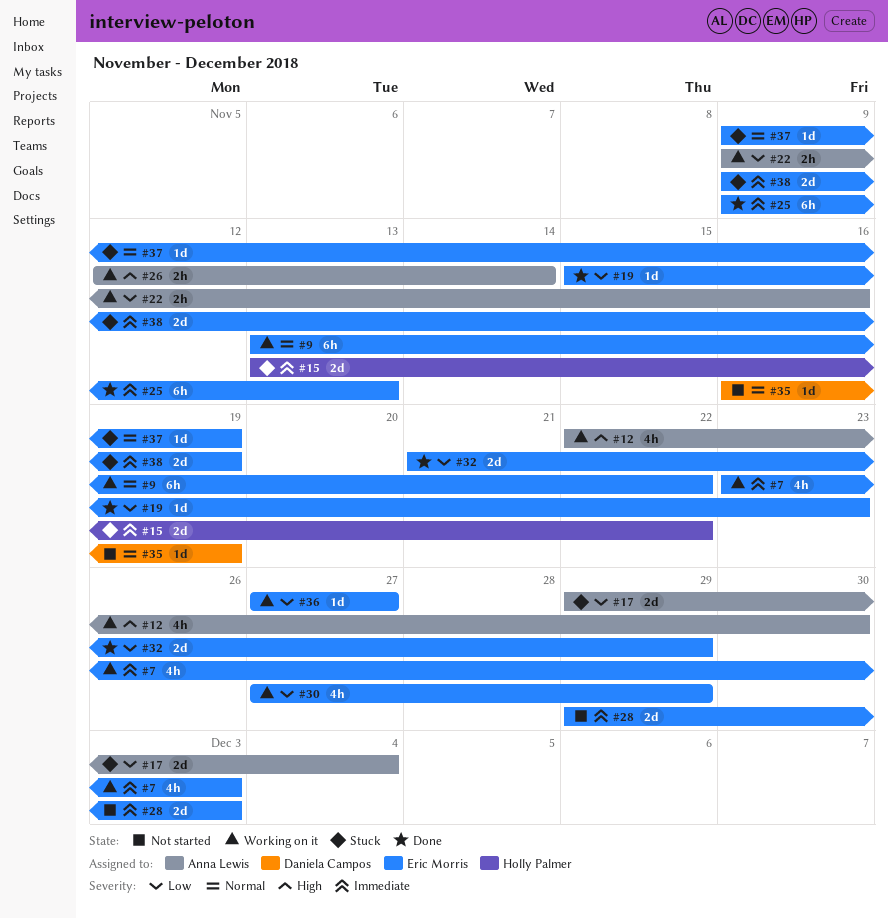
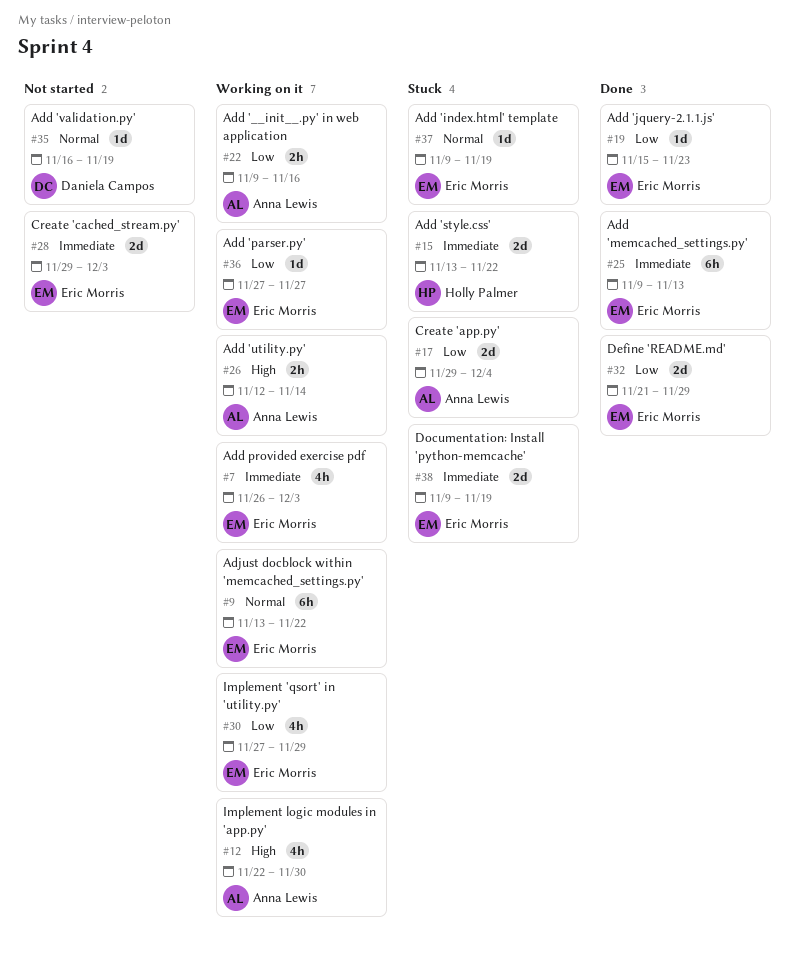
#7, start: Nov 23 -> Nov 26

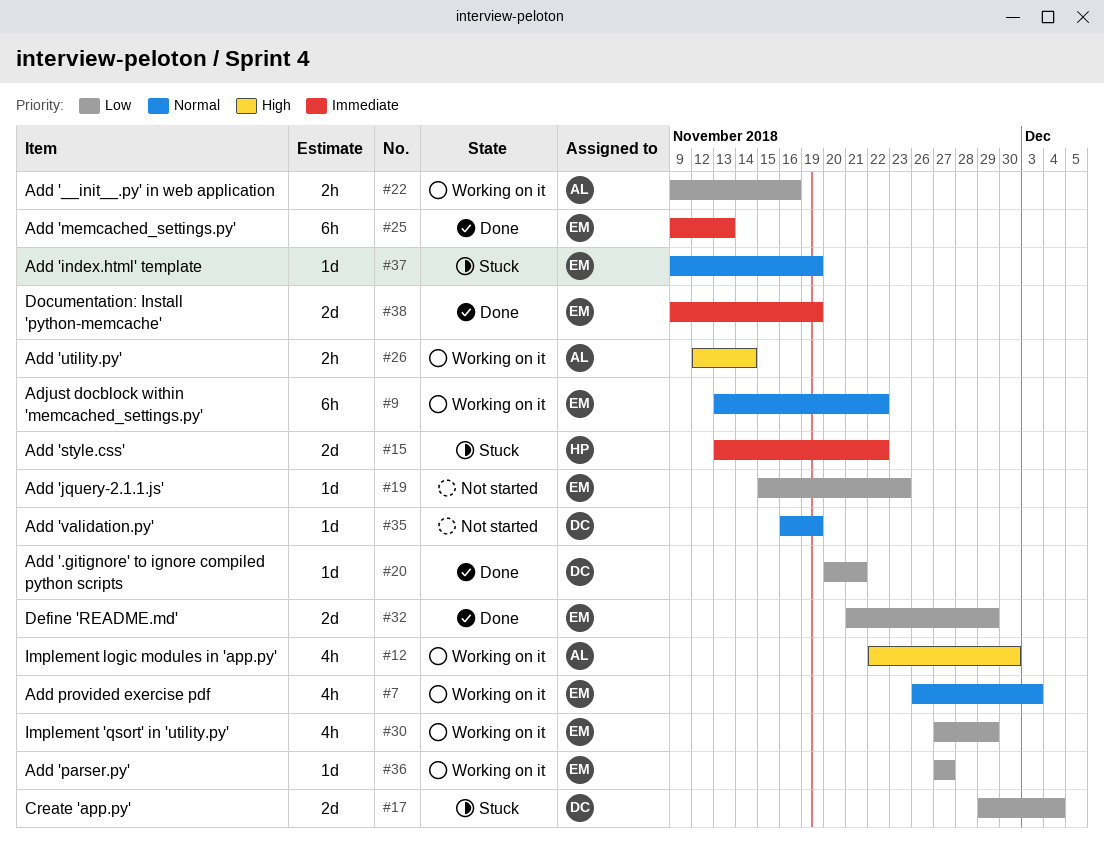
#7, priority: Immediate -> Normal
#17, owner: Anna Lewis -> Daniela Campos
#19, status: Done -> Not started
#20: none -> present
#28: present -> none
#38, status: Stuck -> Done

